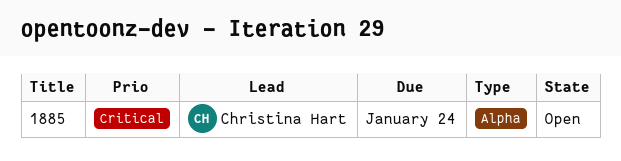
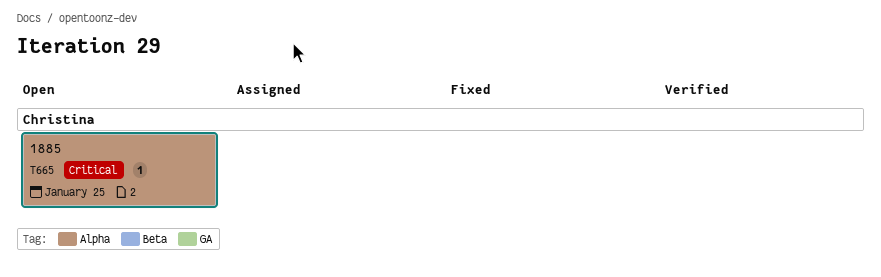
1885, due: Jan 24 -> Jan 25

